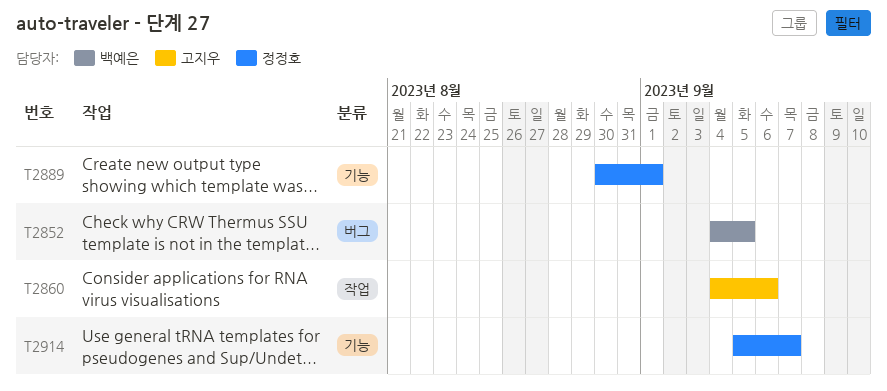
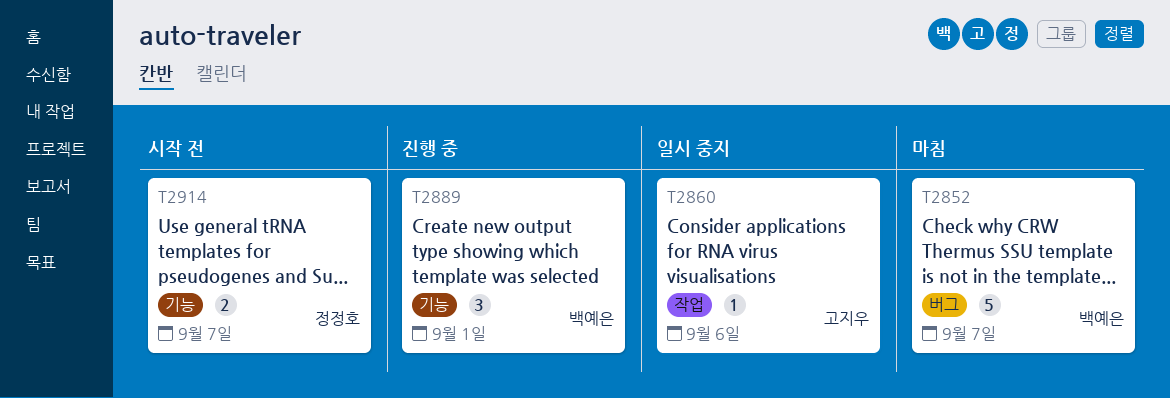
T2852, due: Sep 5 -> Sep 7
T2889, owner: 정정호 -> 백예은

